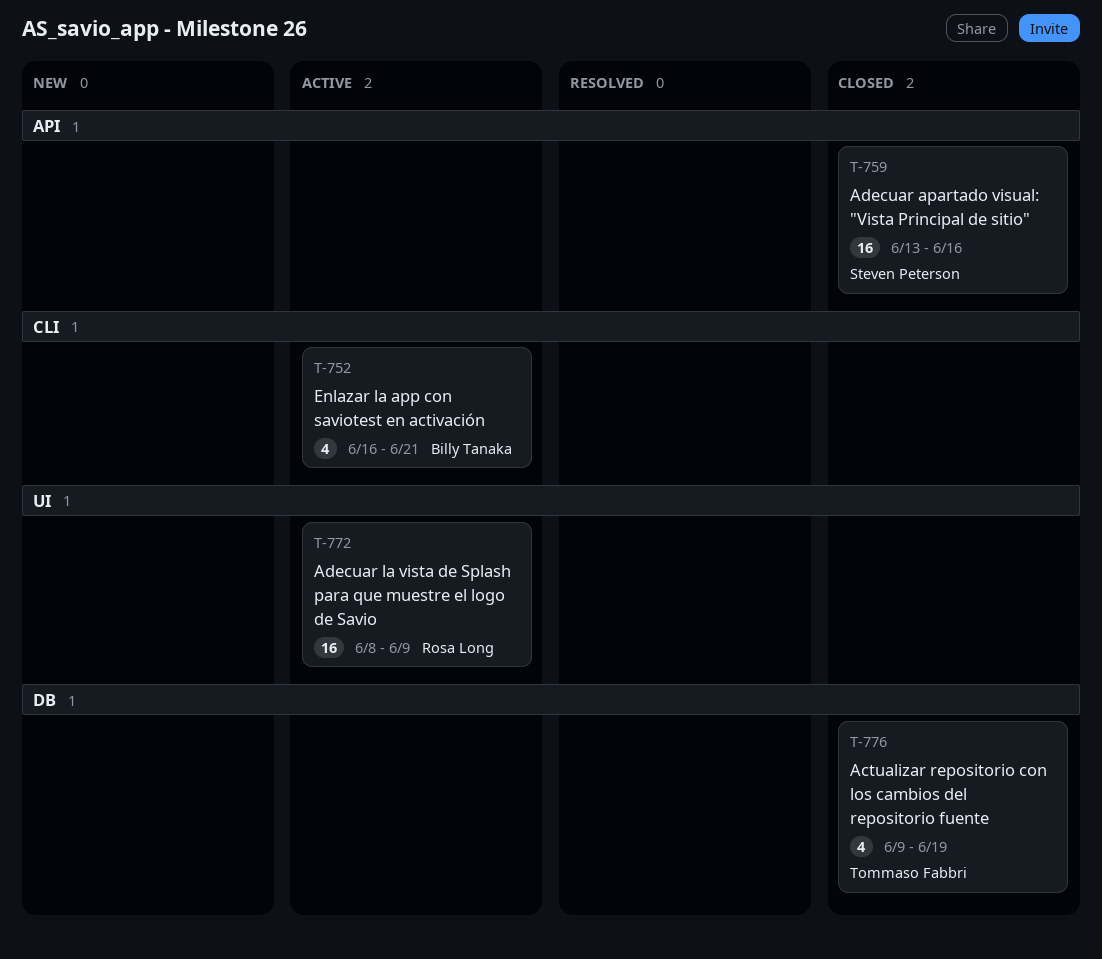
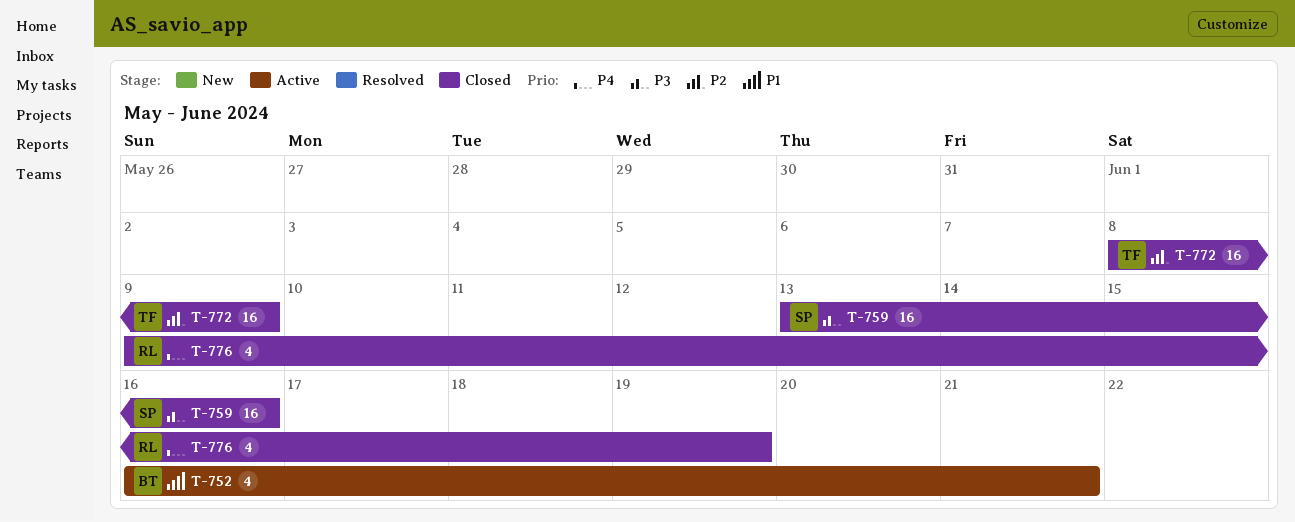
T-772, status: Active -> Closed
T-772, owner: Rosa Long -> Tommaso Fabbri
T-776, owner: Tommaso Fabbri -> Rosa Long

